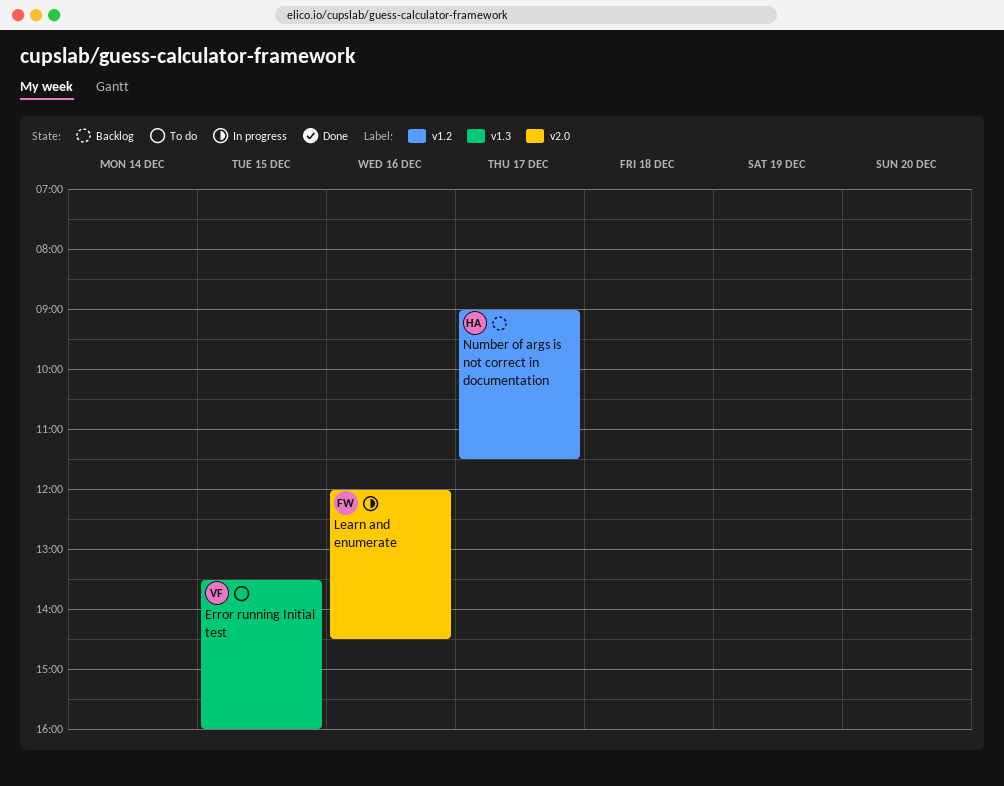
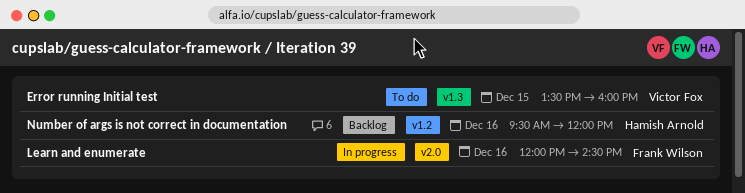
Number of args is not correct in documentation, day: Dec 17 -> Dec 16
Number of args is not correct in documentation, begins: 09:00 -> 09:30
Number of args is not correct in documentation, ends: 11:30 -> 12:00

